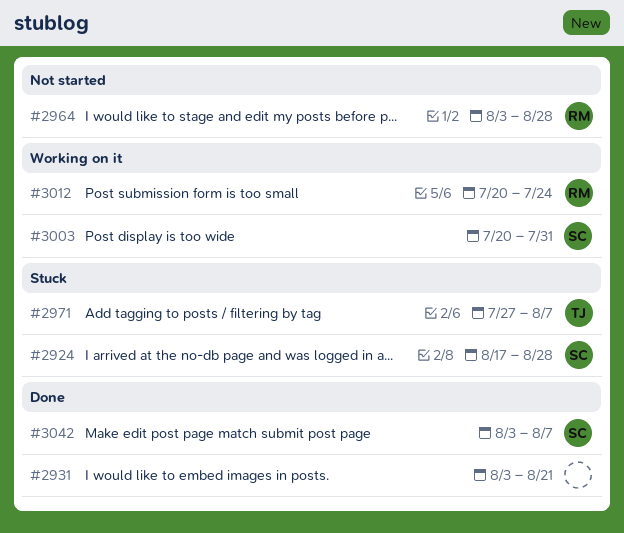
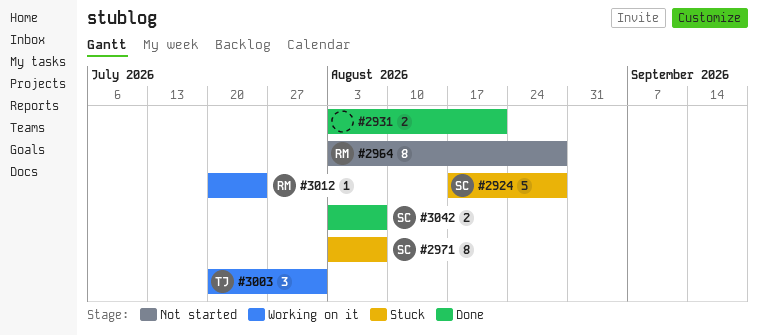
#2971, owner: TJ -> SC
#2971, start: Jul 27 -> Aug 3
#3003, owner: SC -> TJ

